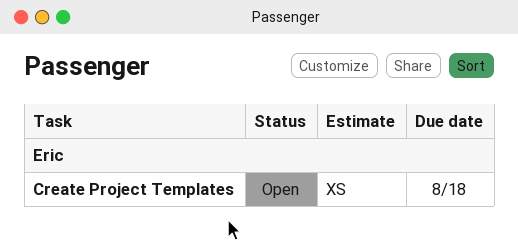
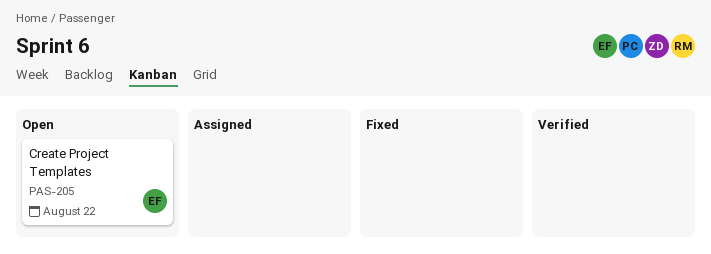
Create Project Templates, due: Aug 18 -> Aug 22

